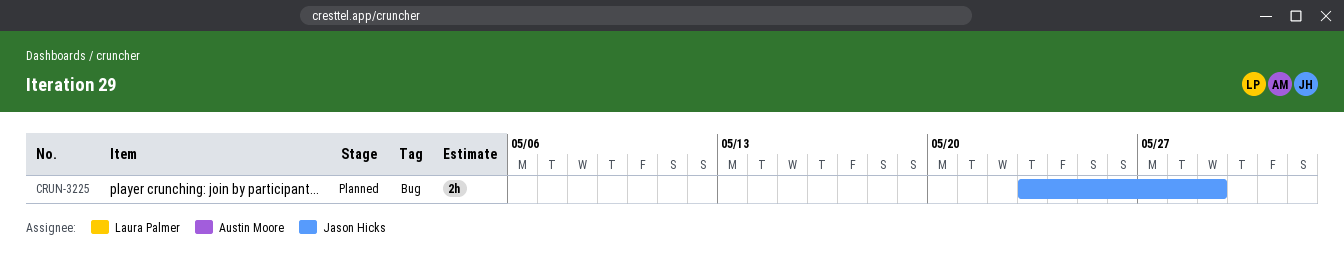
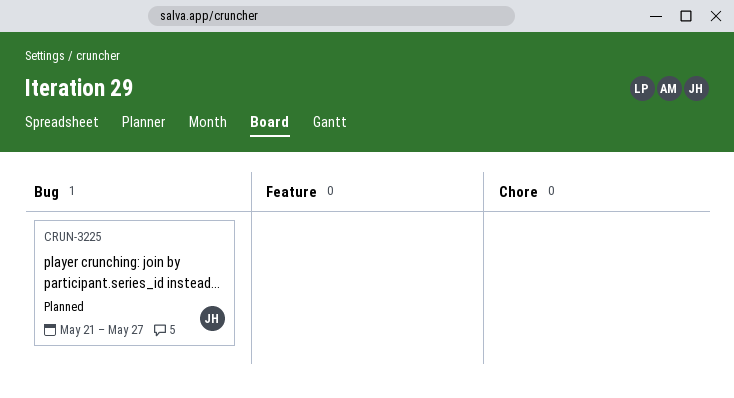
CRUN-3225, start: May 23 -> May 21
CRUN-3225, due: May 29 -> May 27

